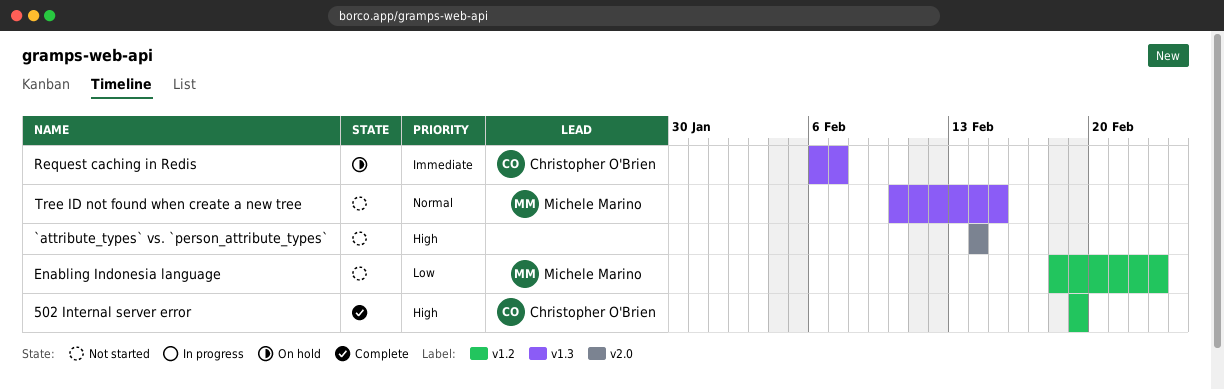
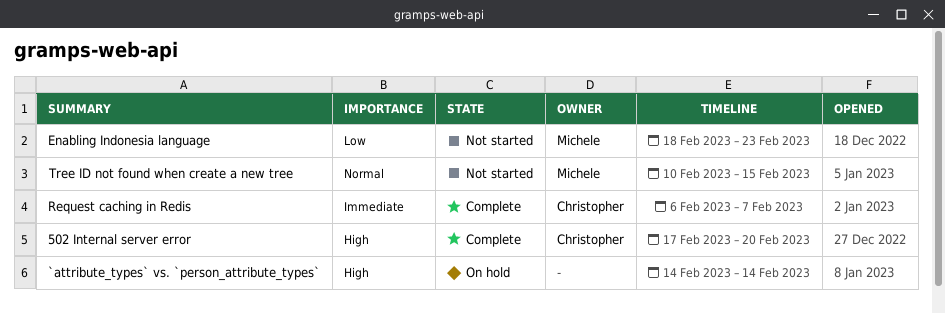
502 Internal server error, start: Feb 19 -> Feb 17
502 Internal server error, due: Feb 19 -> Feb 20
`attribute_types` vs. `person_attribute_types`, status: Not started -> On hold
Request caching in Redis, status: On hold -> Complete

